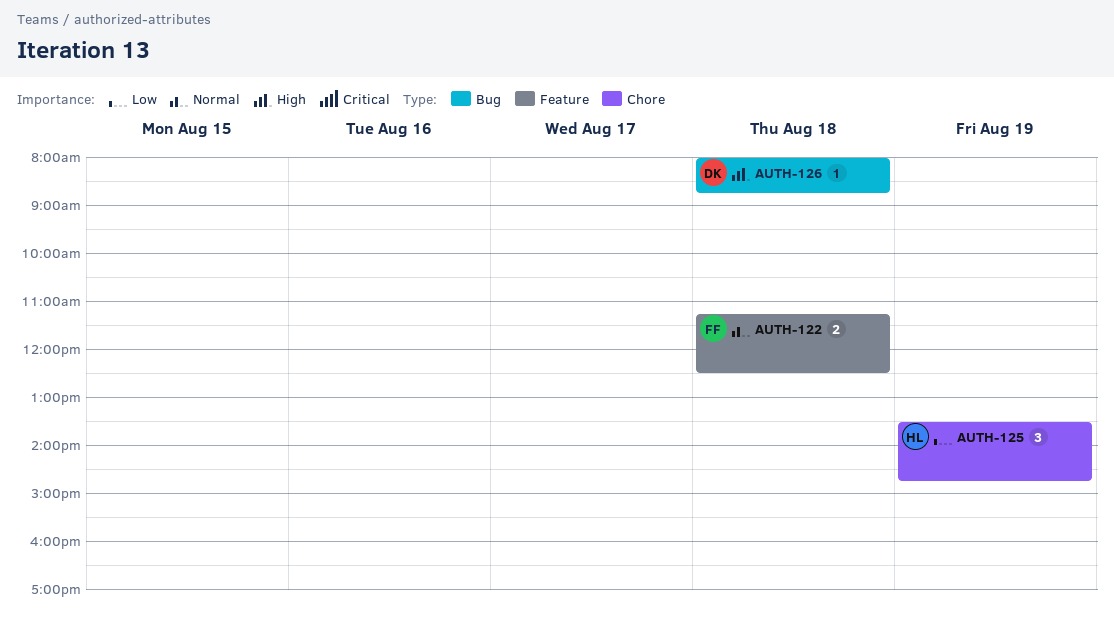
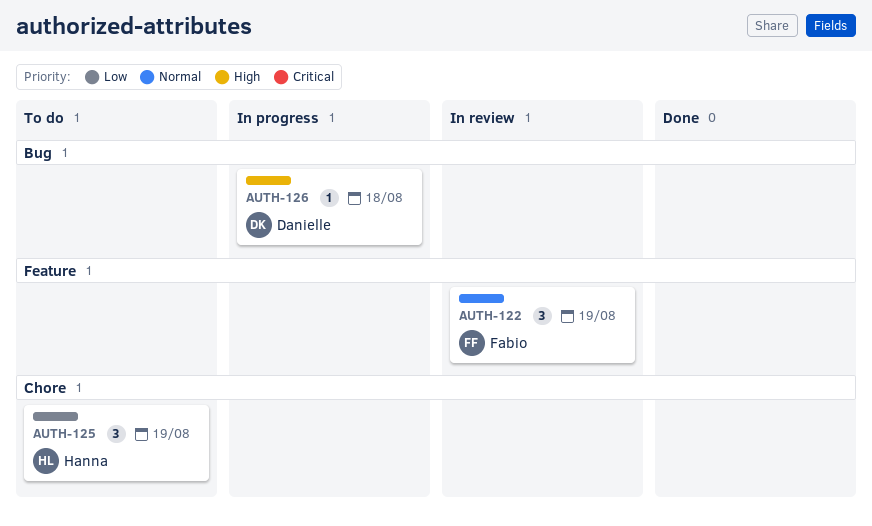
AUTH-122, estimate: 2 -> 3
AUTH-122, day: Aug 18 -> Aug 19

